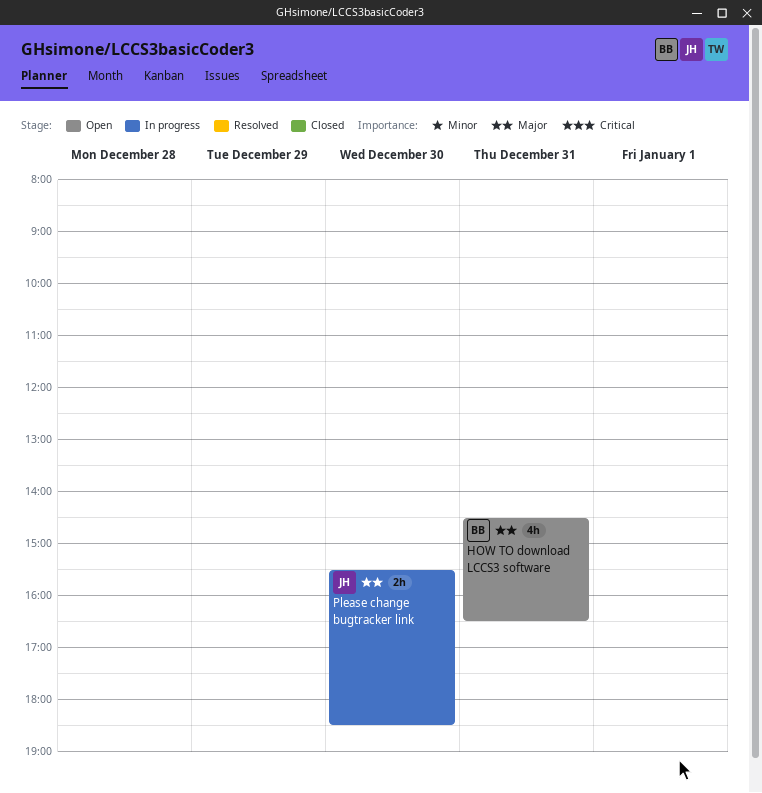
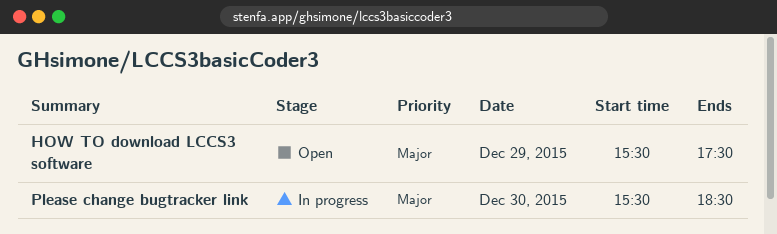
HOW TO download LCCS3 software, day: Dec 31 -> Dec 29
HOW TO download LCCS3 software, begins: 14:30 -> 15:30
HOW TO download LCCS3 software, ends: 16:30 -> 17:30

